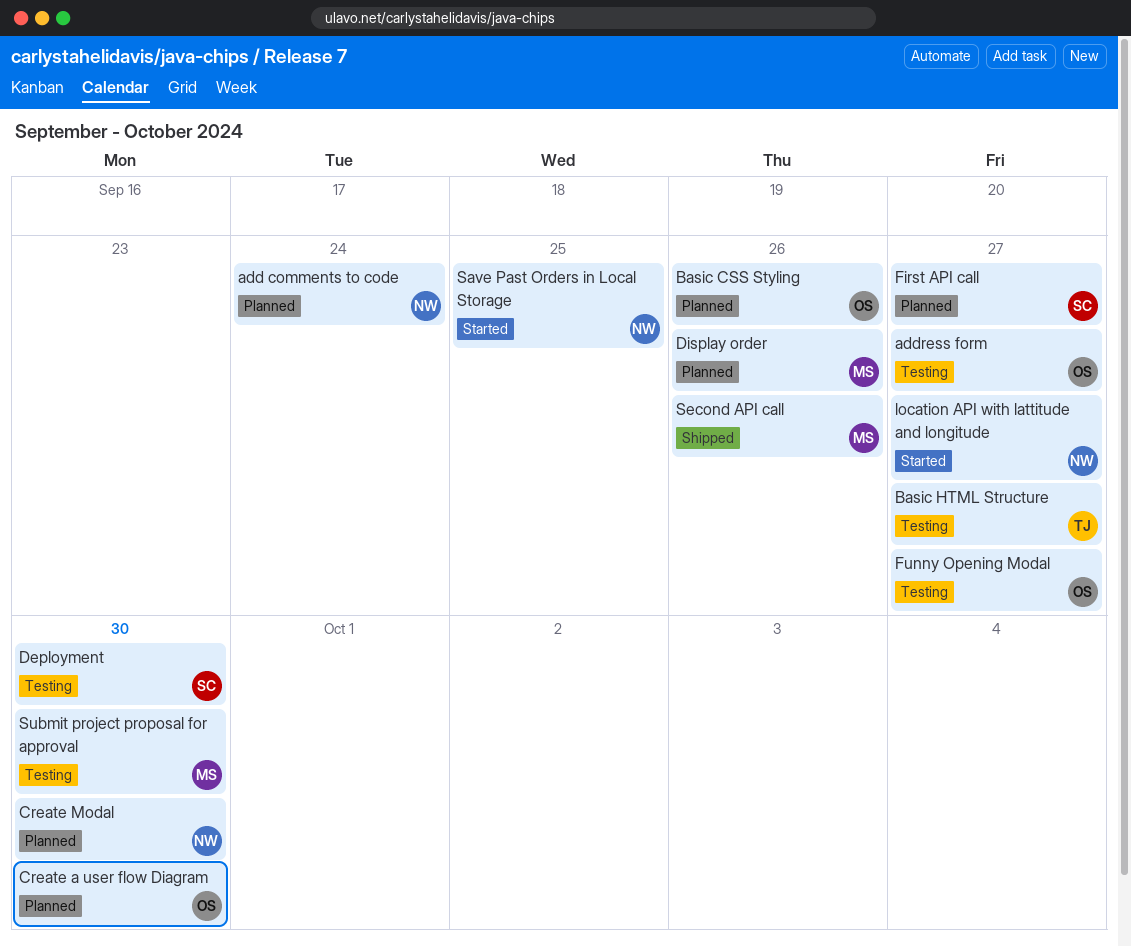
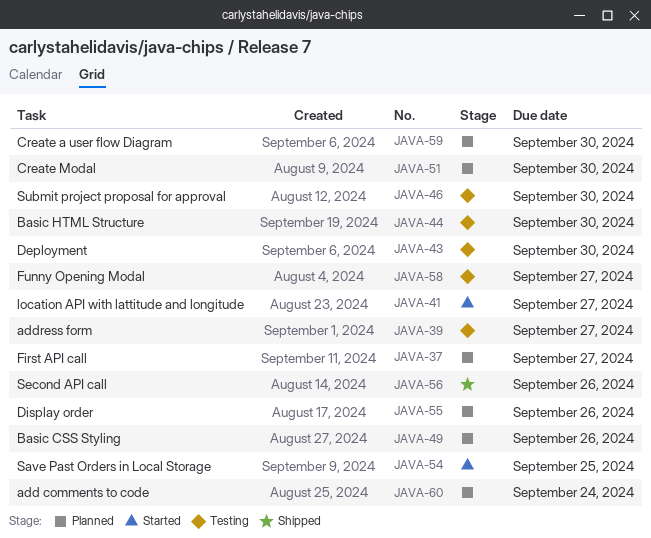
Basic HTML Structure, due: Sep 27 -> Sep 30

